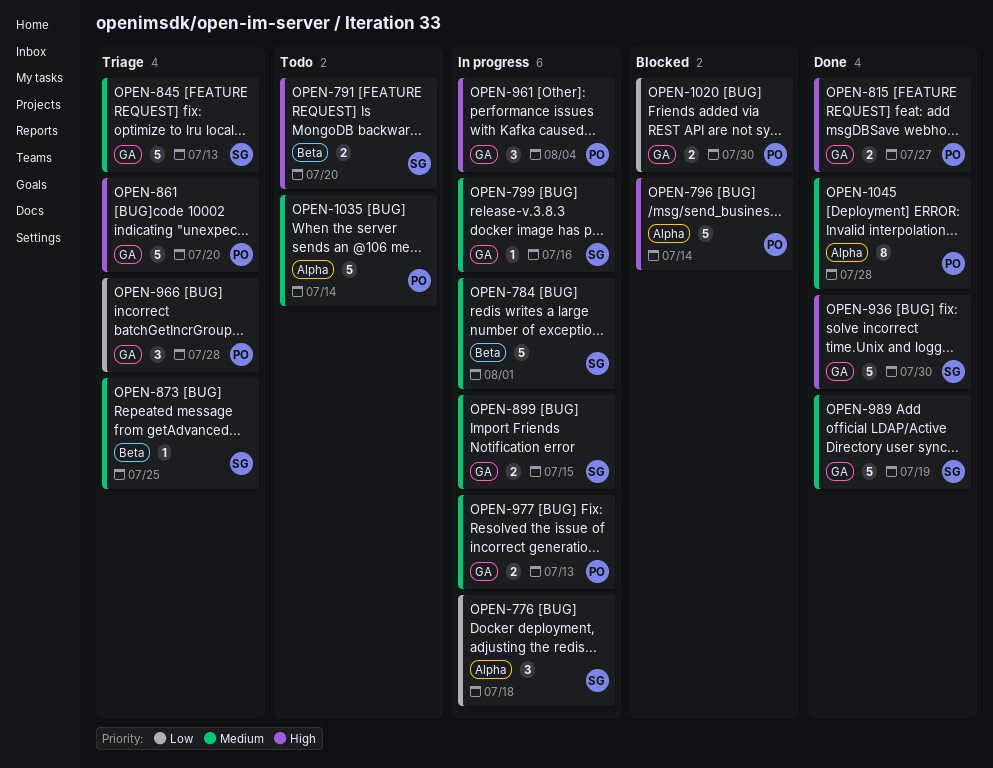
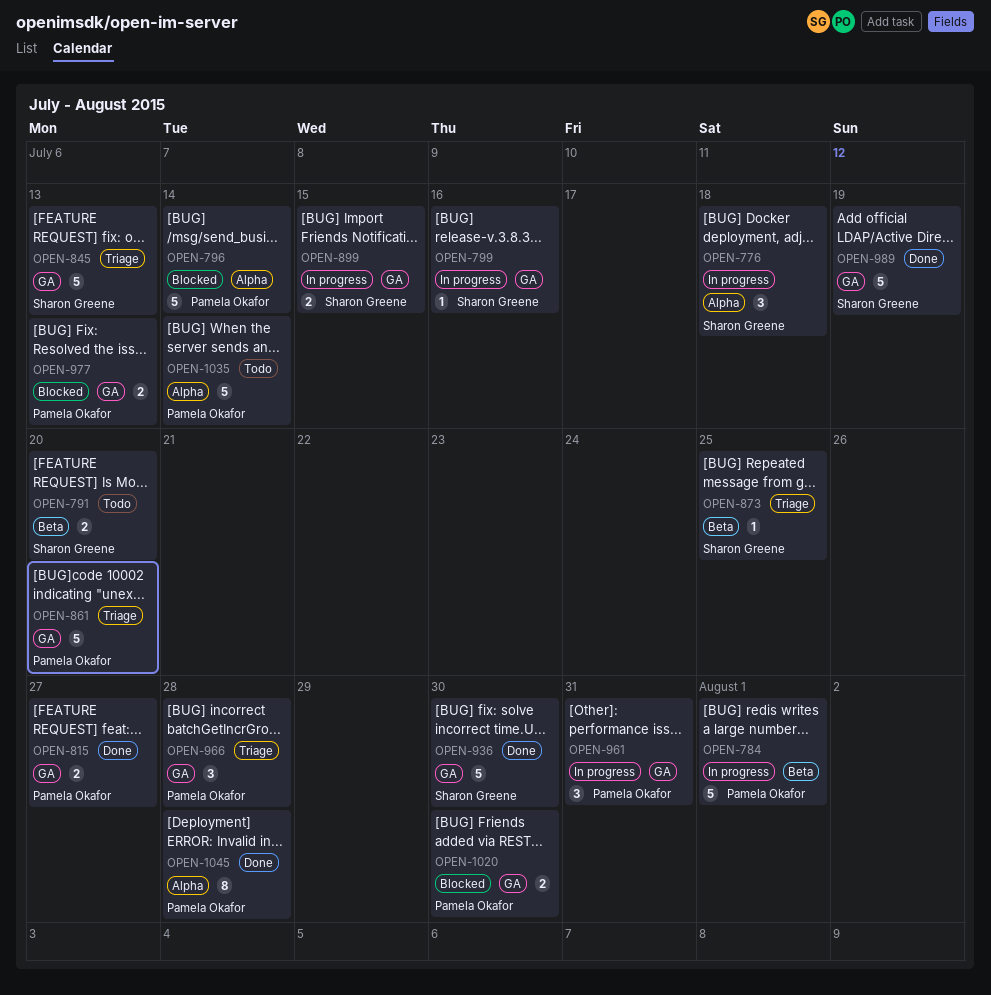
OPEN-784, owner: Sharon Greene -> Pamela Okafor
OPEN-961, due: Aug 4 -> Jul 31
OPEN-977, status: In progress -> Blocked

